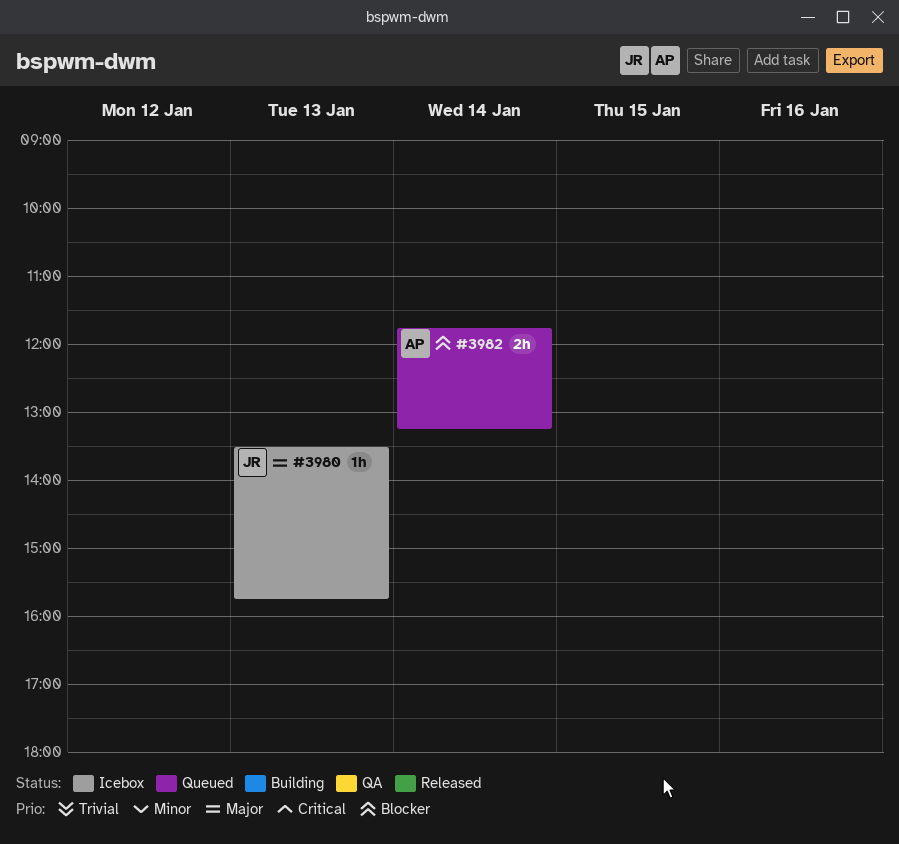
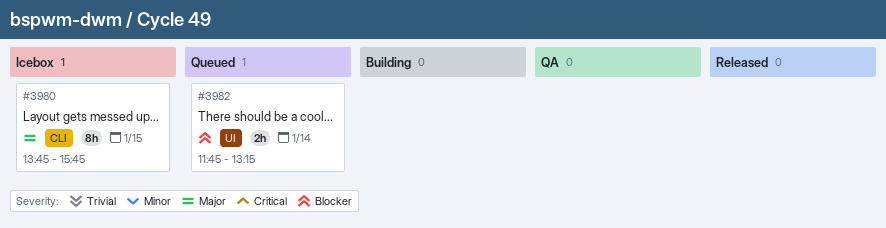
#3980, estimate: 1h -> 8h
#3980, day: Jan 13 -> Jan 15
#3980, begins: 13:30 -> 13:45

